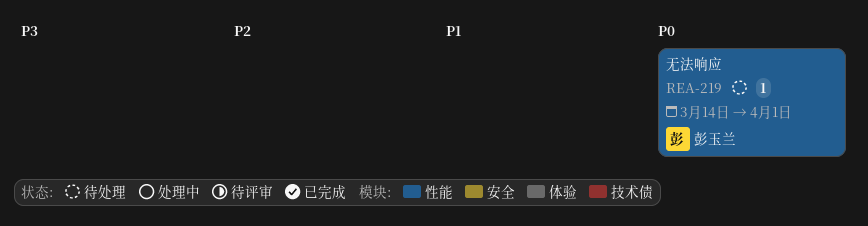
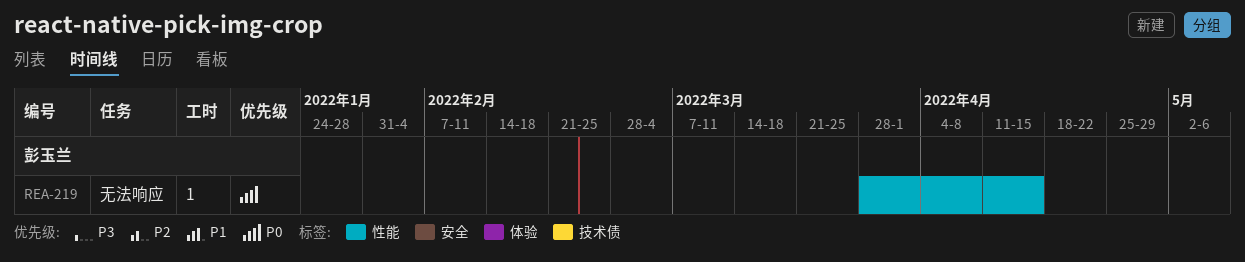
REA-219, start: Mar 14 -> Mar 28
REA-219, due: Apr 1 -> Apr 15

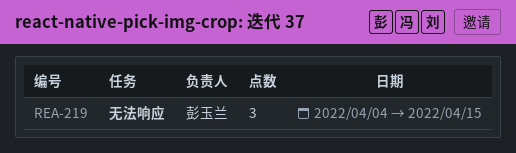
REA-219, estimate: 1 -> 3
REA-219, start: Mar 28 -> Apr 4

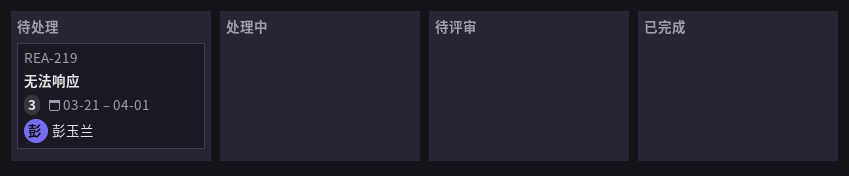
REA-219, start: Apr 4 -> Mar 21
REA-219, due: Apr 15 -> Apr 1

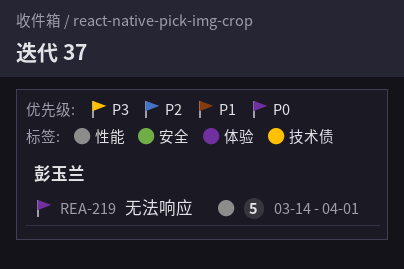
REA-219, estimate: 3 -> 5
REA-219, start: Mar 21 -> Mar 14

